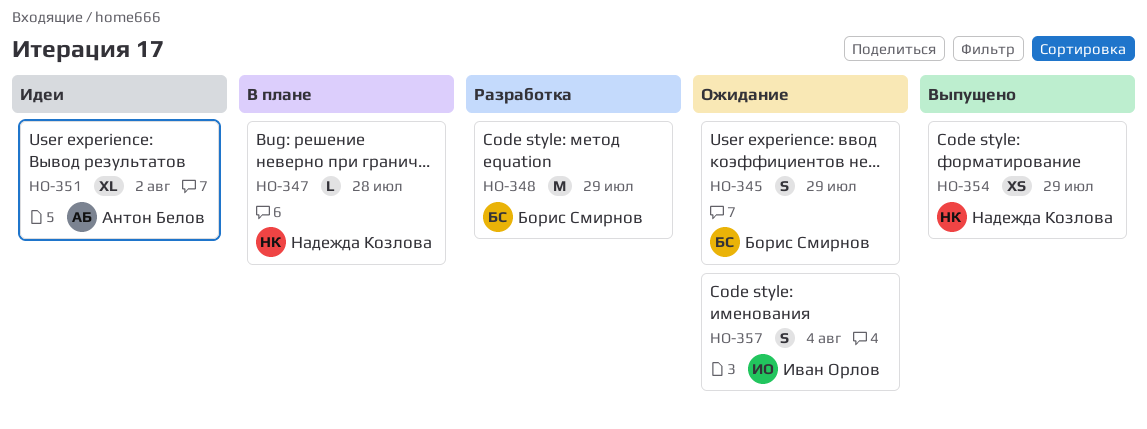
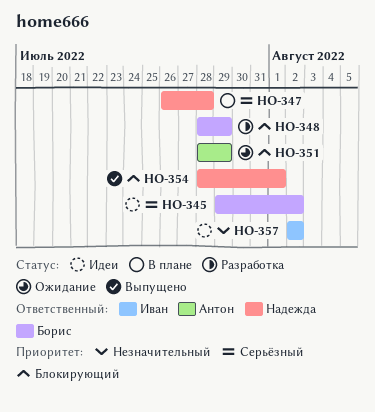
HO-345, status: Ожидание -> Идеи
HO-345, due: Jul 29 -> Aug 2
HO-351, status: Идеи -> Ожидание
HO-351, due: Aug 2 -> Jul 29
HO-354, due: Jul 29 -> Aug 1
HO-357, status: Ожидание -> Идеи
HO-357, due: Aug 4 -> Aug 2

